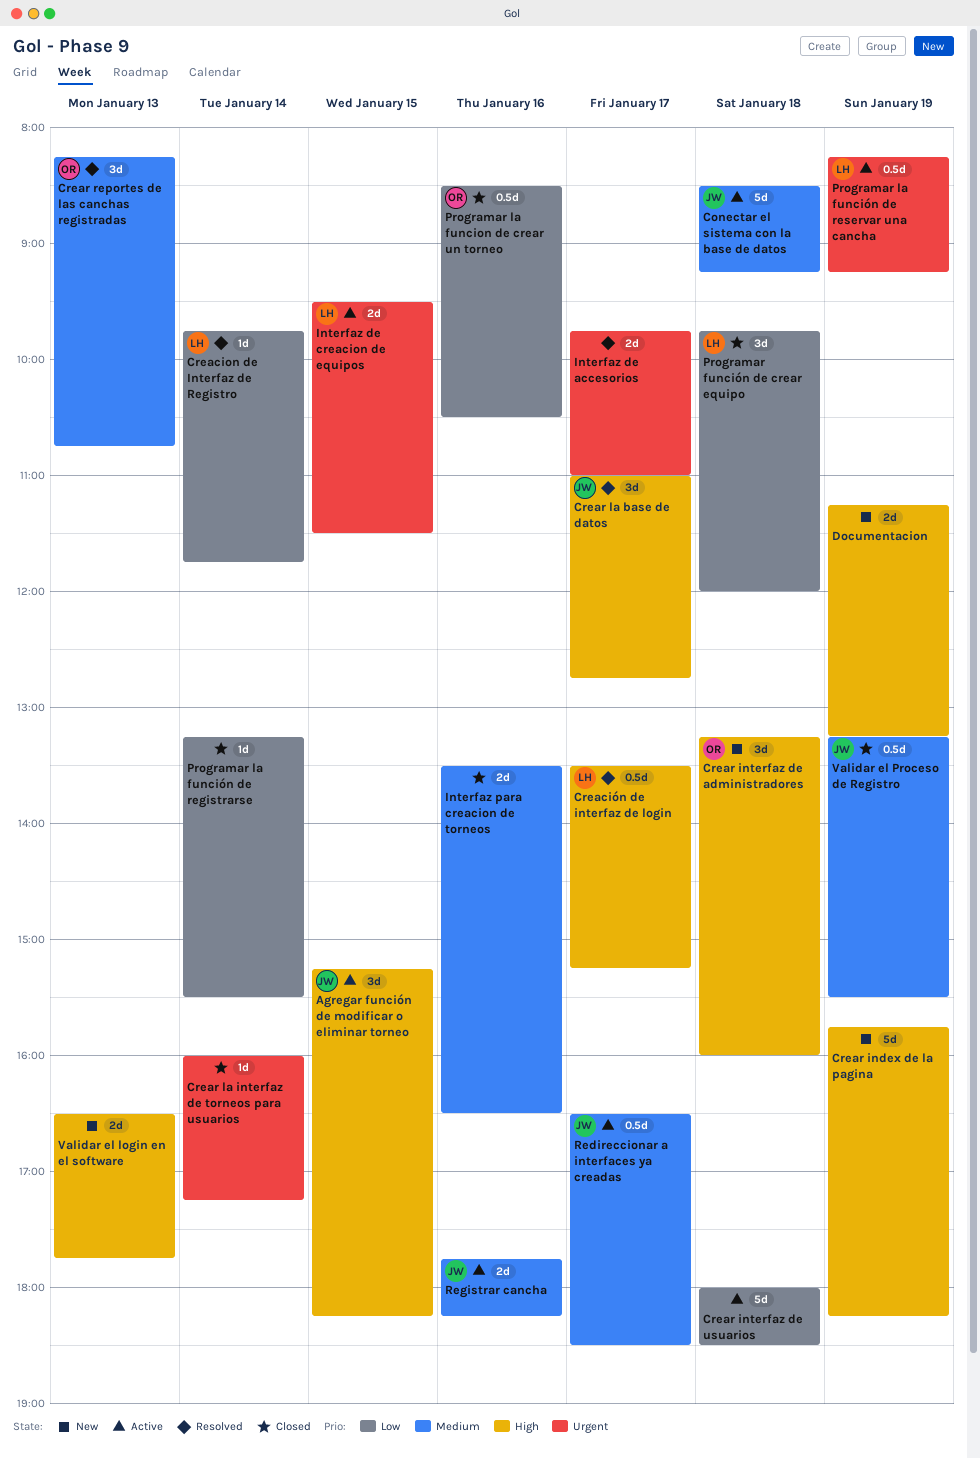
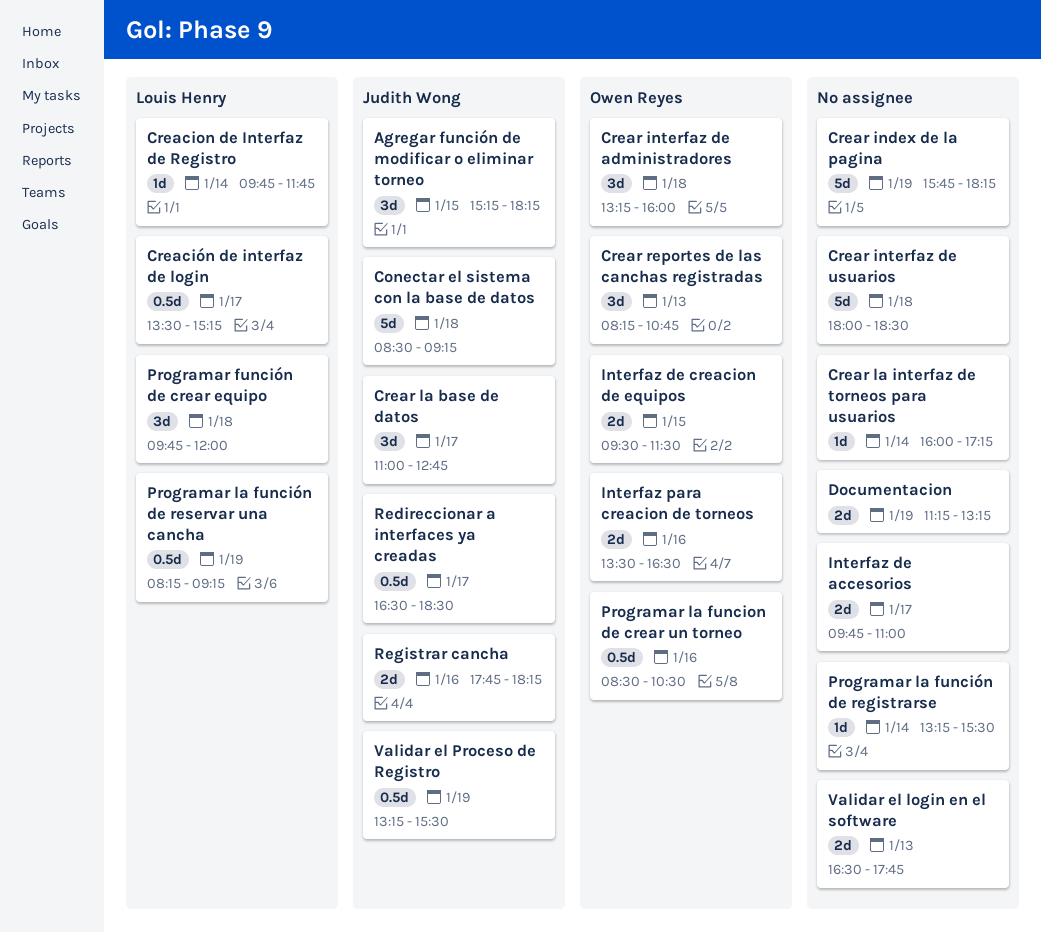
Interfaz de creacion de equipos, owner: Louis Henry -> Owen Reyes
Interfaz para creacion de torneos, owner: none -> Owen Reyes

